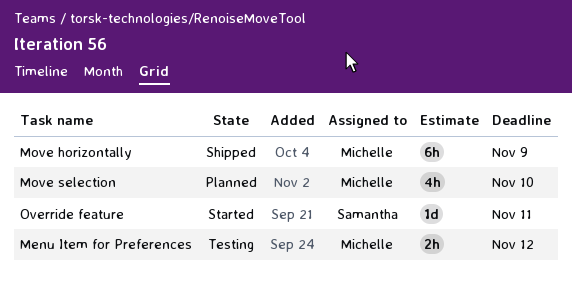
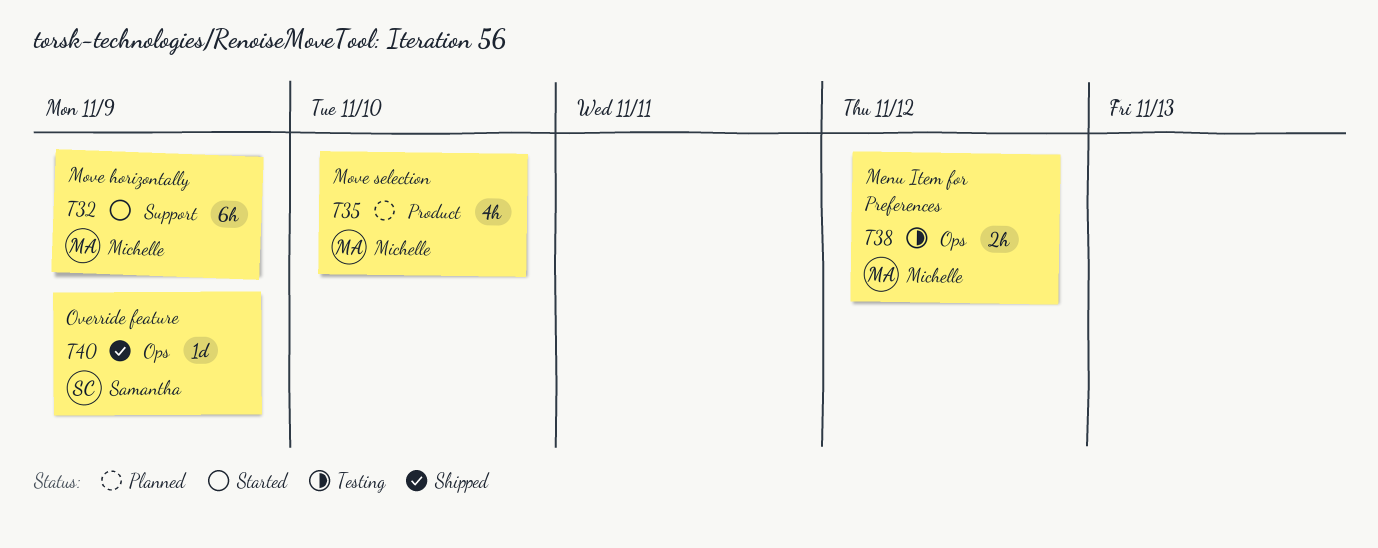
Move horizontally, status: Shipped -> Started
Override feature, status: Started -> Shipped
Override feature, due: Nov 11 -> Nov 9

